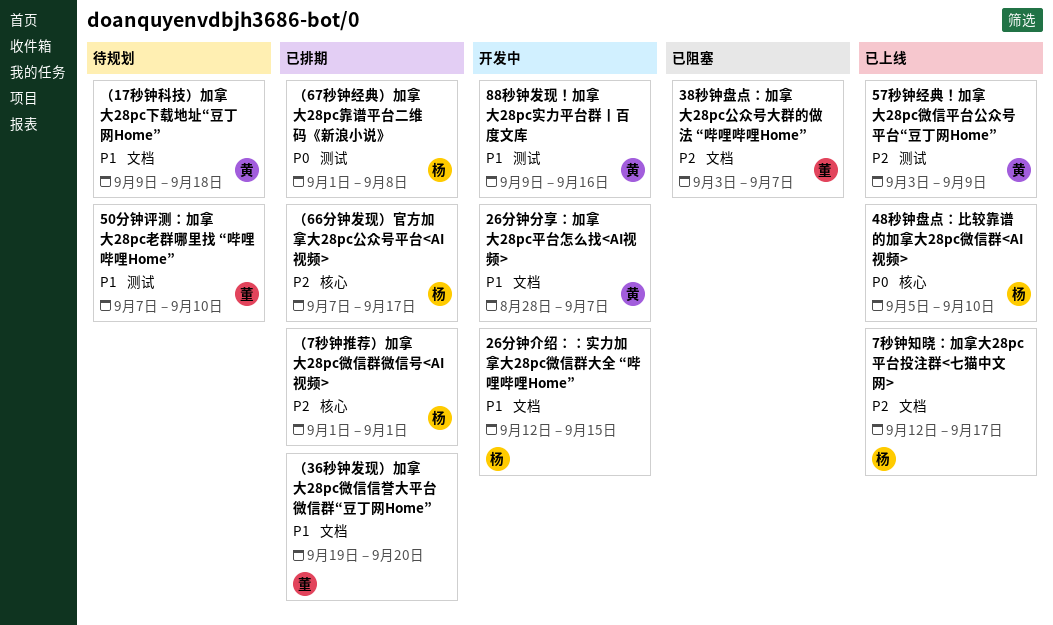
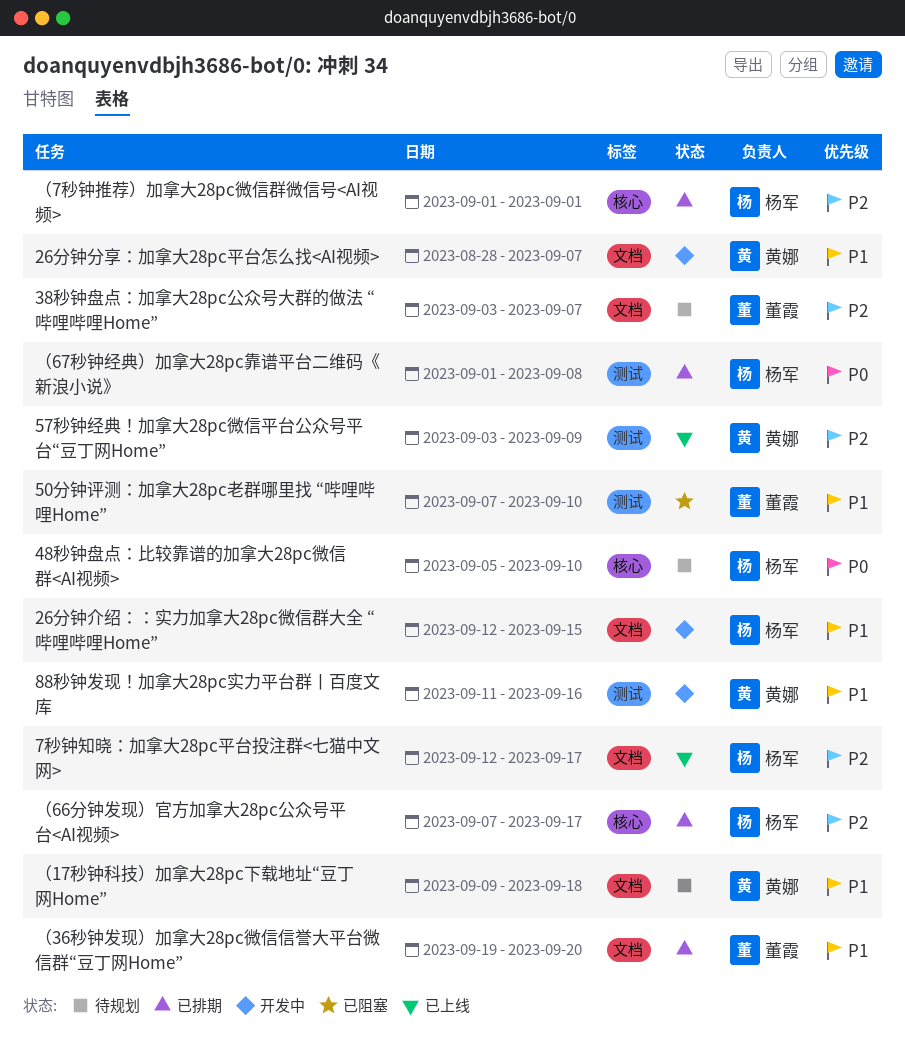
38秒钟盘点：加拿大28pc公众号大群的做法 “哔哩哔哩Home”, status: 已阻塞 -> 待规划
48秒钟盘点：比较靠谱的加拿大28pc微信群<AI视频>, status: 已上线 -> 待规划
50分钟评测：加拿大28pc老群哪里找 “哔哩哔哩Home”, status: 待规划 -> 已阻塞
88秒钟发现！加拿大28pc实力平台群丨百度文库, start: Sep 9 -> Sep 11

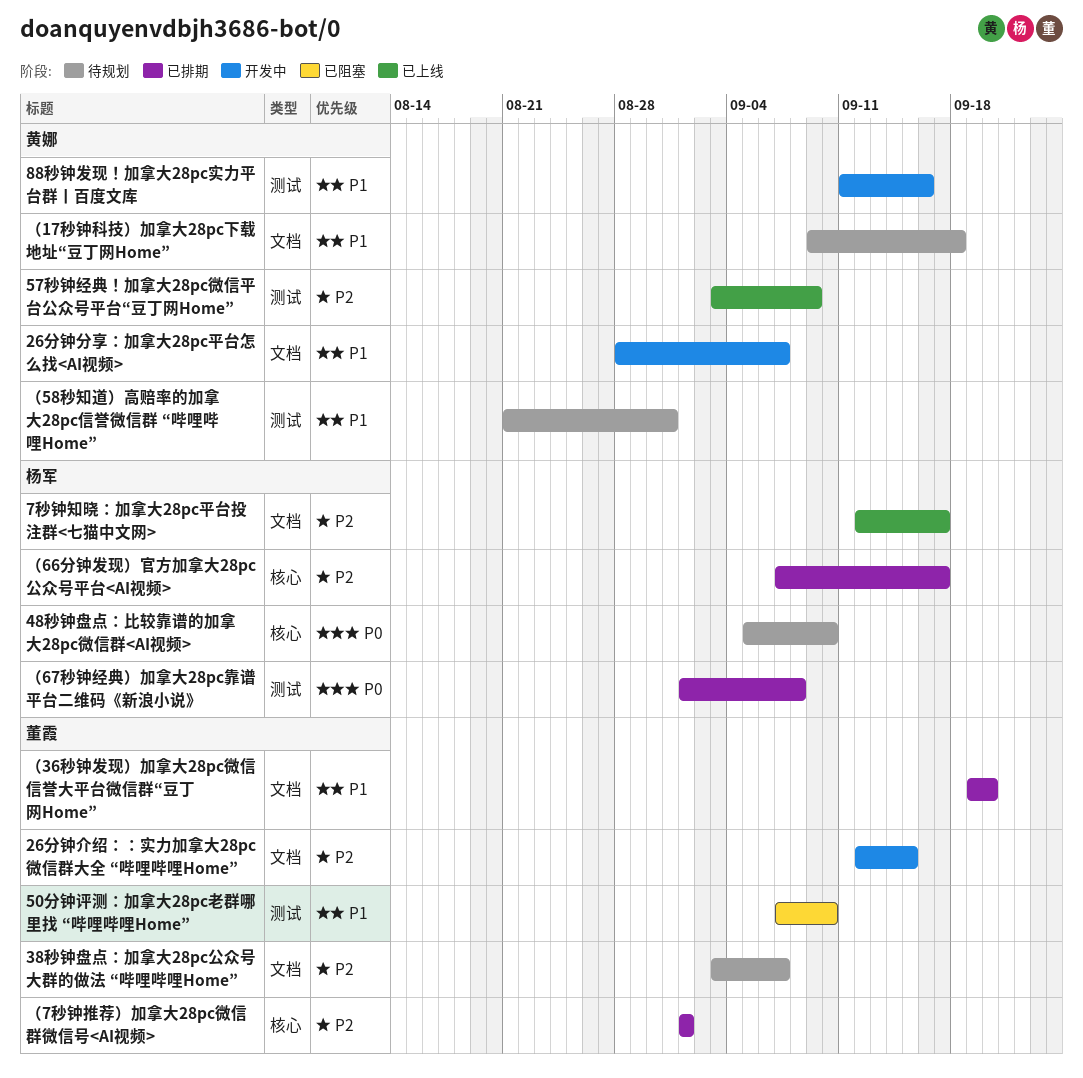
26分钟介绍：：实力加拿大28pc微信群大全 “哔哩哔哩Home”, owner: 杨军 -> 董霞
26分钟介绍：：实力加拿大28pc微信群大全 “哔哩哔哩Home”, priority: P1 -> P2
（58秒知道）高赔率的加拿大28pc信誉微信群 “哔哩哔哩Home”: none -> present
（7秒钟推荐）加拿大28pc微信群微信号<AI视频>, owner: 杨军 -> 董霞

